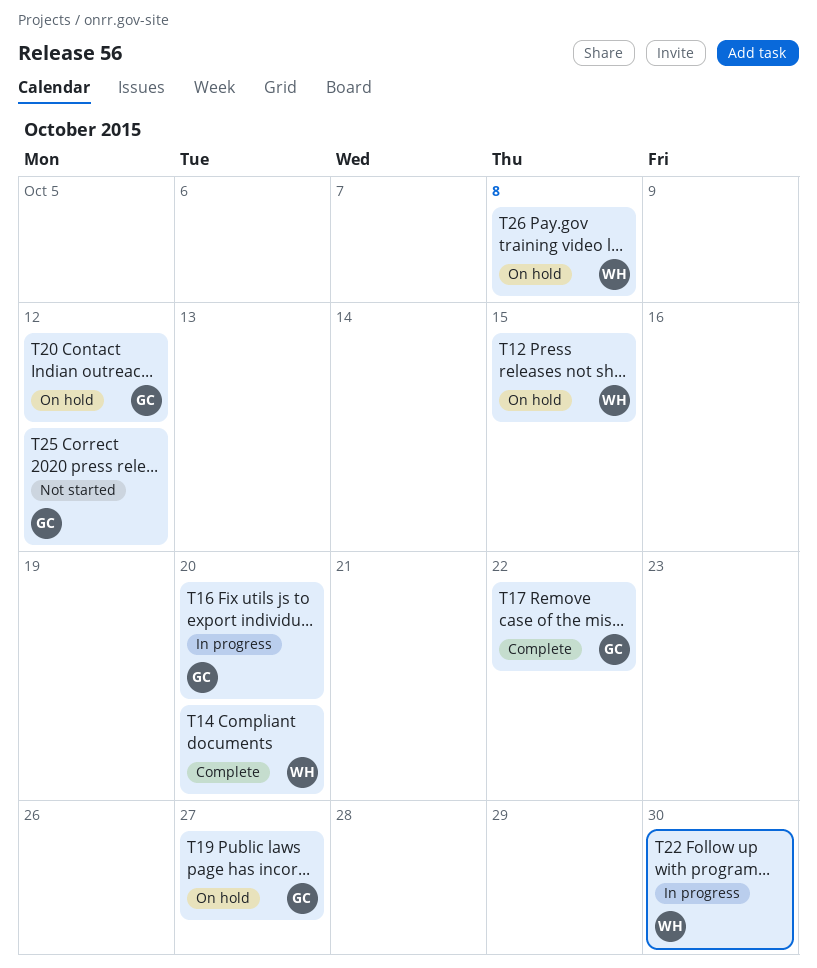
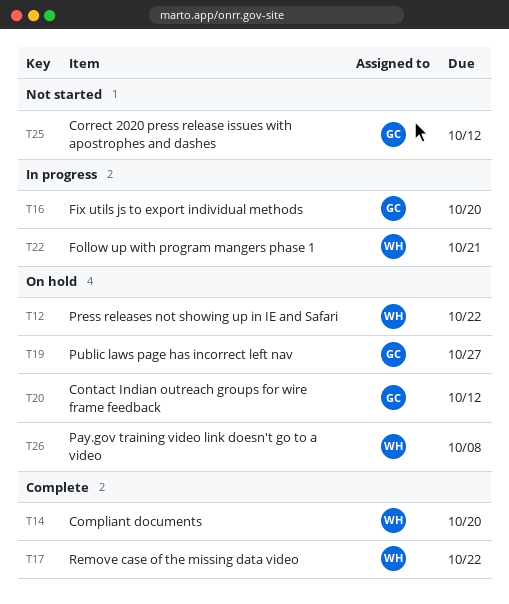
T12, due: Oct 15 -> Oct 22
T17, owner: GC -> WH
T22, due: Oct 30 -> Oct 21

